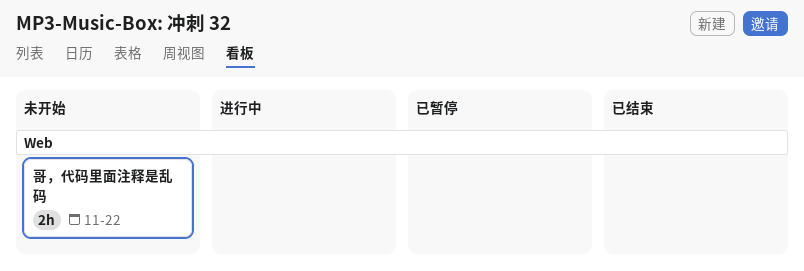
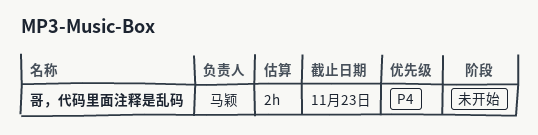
哥，代码里面注释是乱码, due: Nov 22 -> Nov 23

